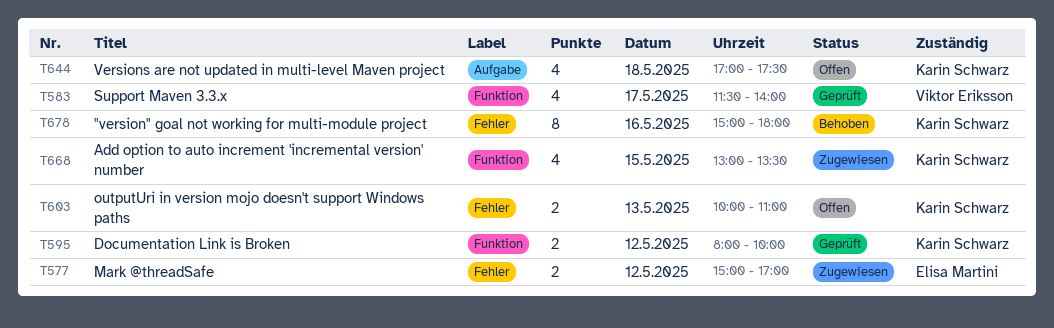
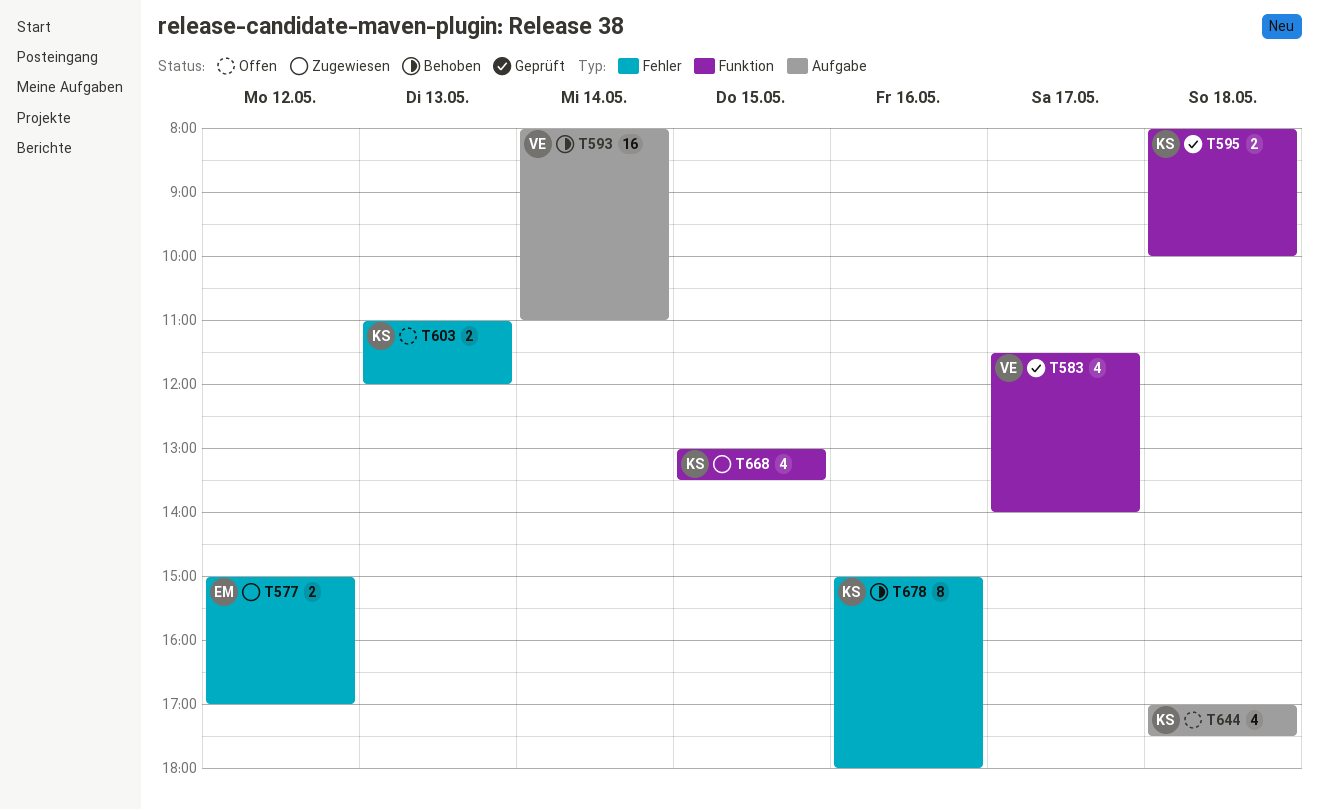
T593: none -> present
T595, day: May 12 -> May 18
T603, begins: 10:00 -> 11:00
T603, ends: 11:00 -> 12:00

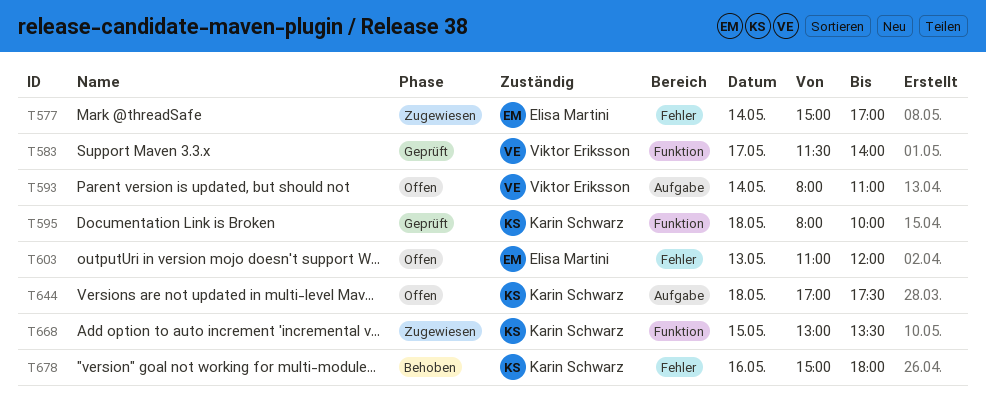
T577, day: May 12 -> May 14
T593, status: Behoben -> Offen
T603, owner: Karin Schwarz -> Elisa Martini

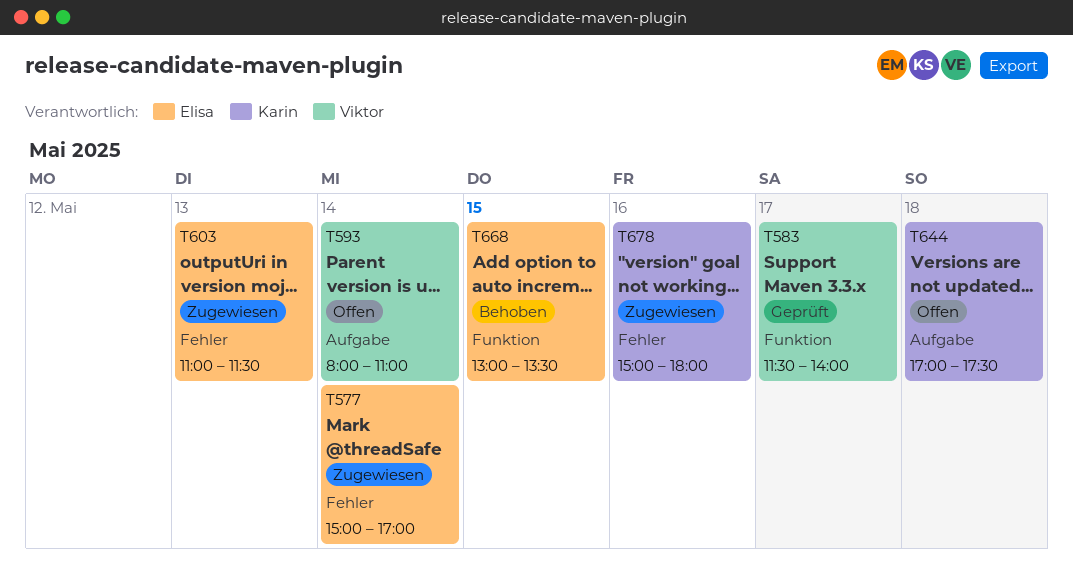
T595: present -> none
T603, status: Offen -> Zugewiesen
T603, ends: 12:00 -> 11:30
T668, status: Zugewiesen -> Behoben
T668, owner: Karin Schwarz -> Elisa Martini
T678, status: Behoben -> Zugewiesen

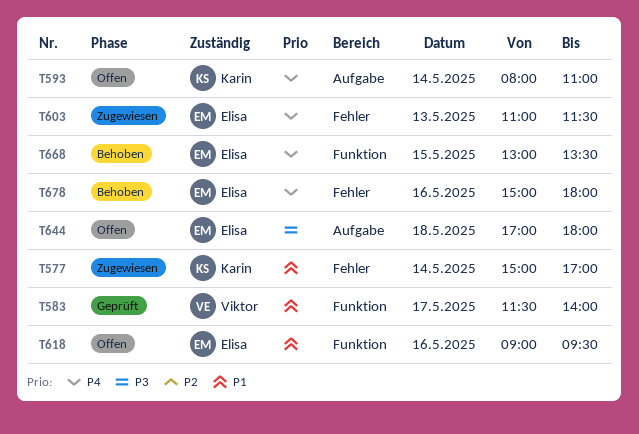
T577, owner: Elisa -> Karin
T593, owner: Viktor -> Karin
T618: none -> present
T644, owner: Karin -> Elisa
T644, ends: 17:30 -> 18:00
T678, status: Zugewiesen -> Behoben
T678, owner: Karin -> Elisa

